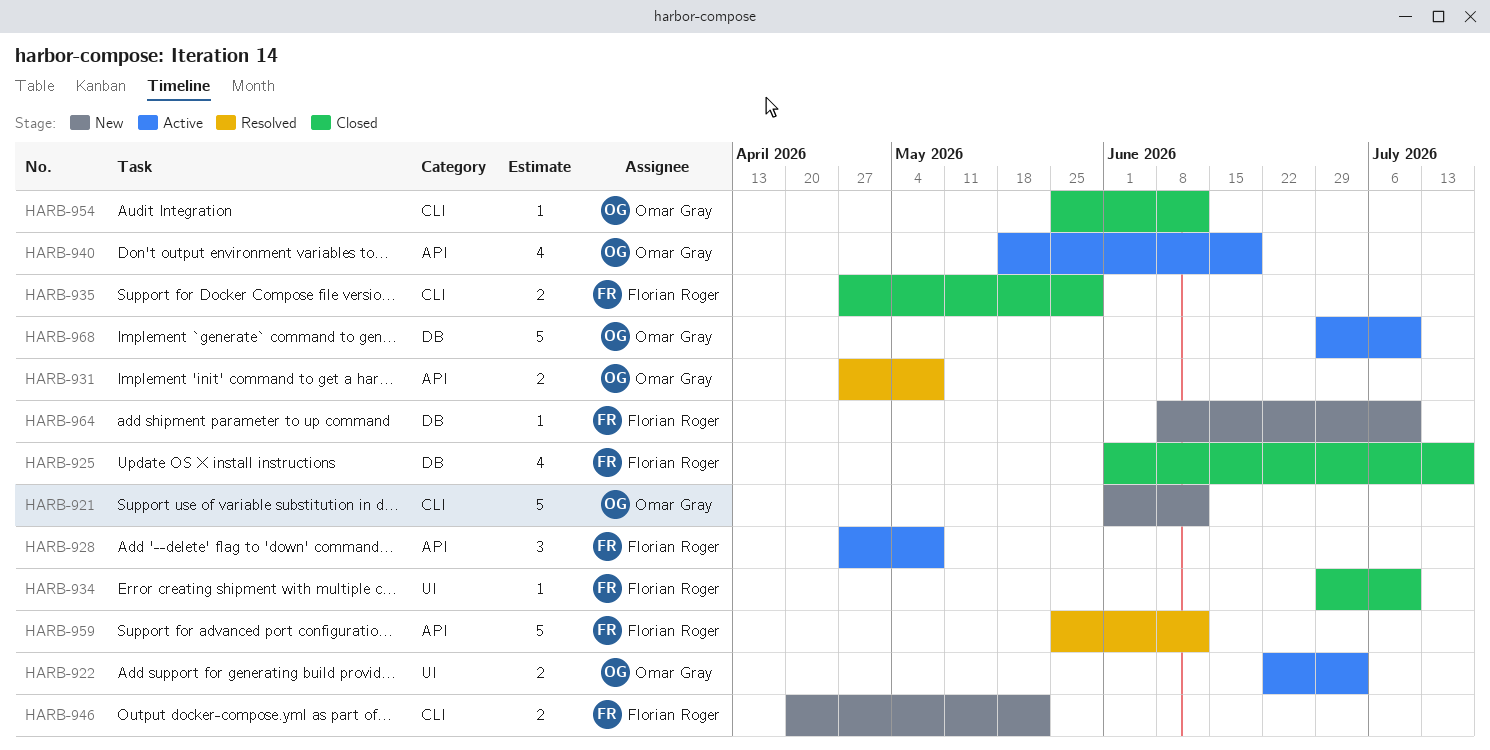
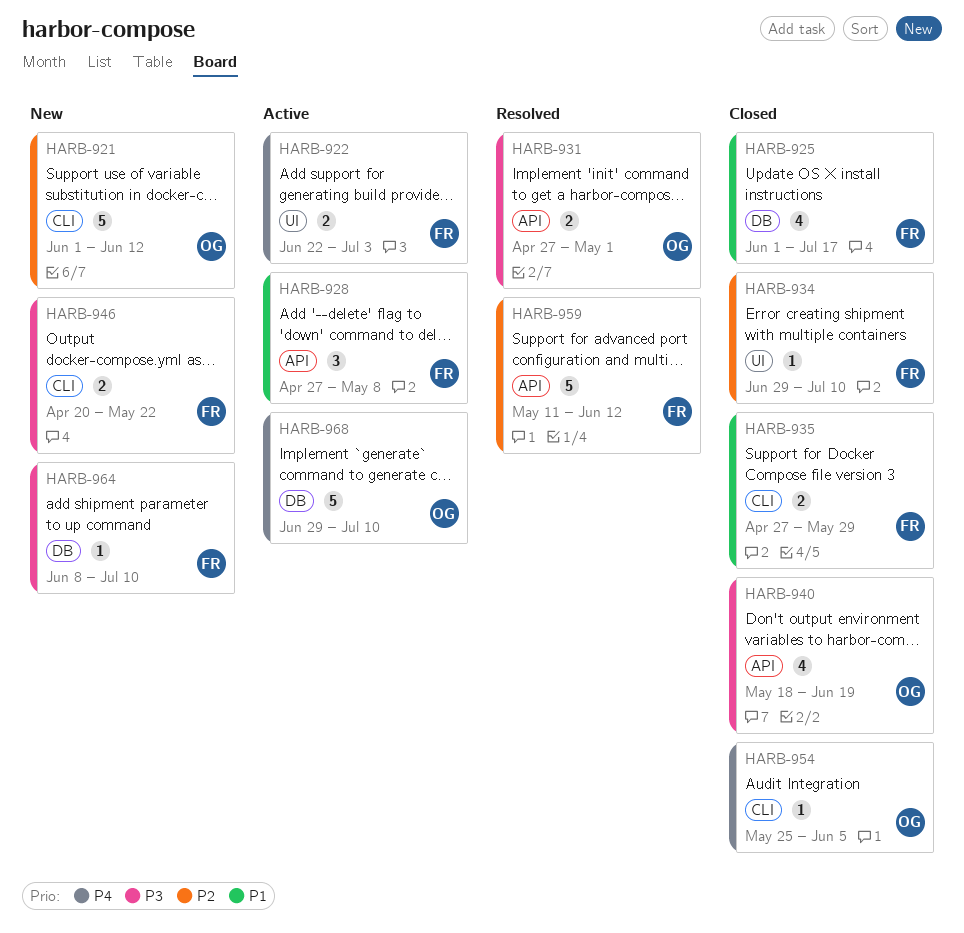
HARB-922, owner: Omar Gray -> Florian Roger
HARB-931, due: May 8 -> May 1
HARB-940, status: Active -> Closed
HARB-954, due: Jun 12 -> Jun 5
HARB-959, start: May 25 -> May 11

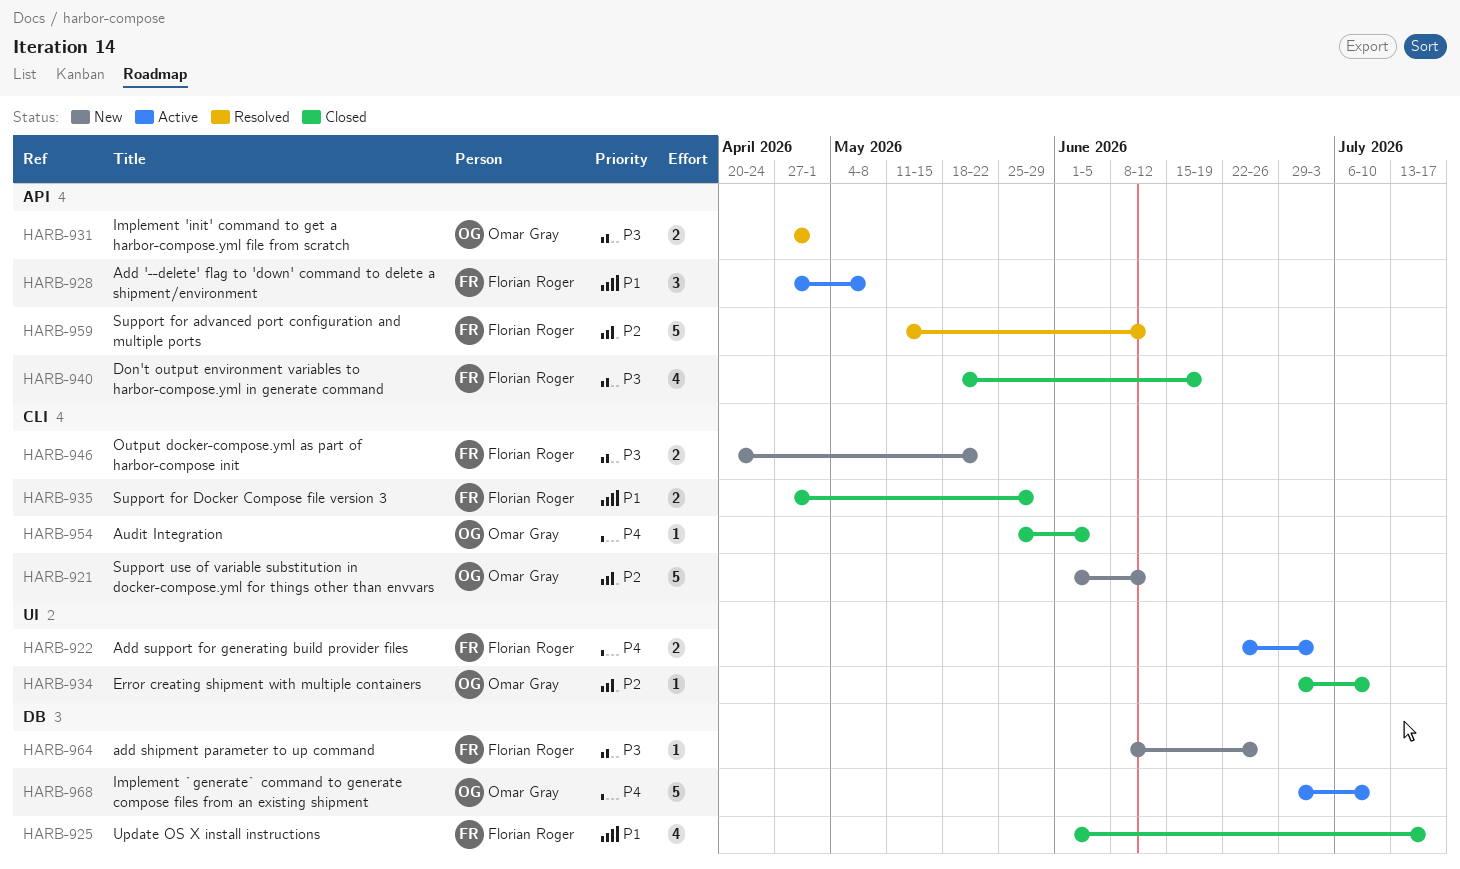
HARB-934, owner: Florian Roger -> Omar Gray
HARB-940, owner: Omar Gray -> Florian Roger
HARB-964, due: Jul 10 -> Jun 26

